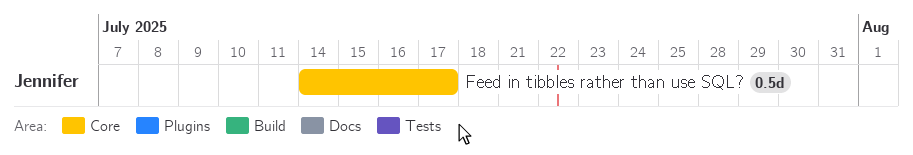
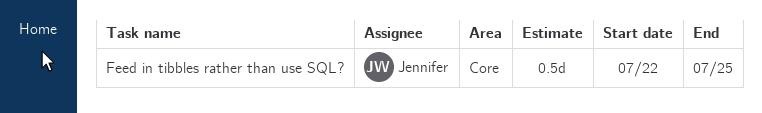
Feed in tibbles rather than use SQL?, start: Jul 14 -> Jul 22
Feed in tibbles rather than use SQL?, due: Jul 17 -> Jul 25

